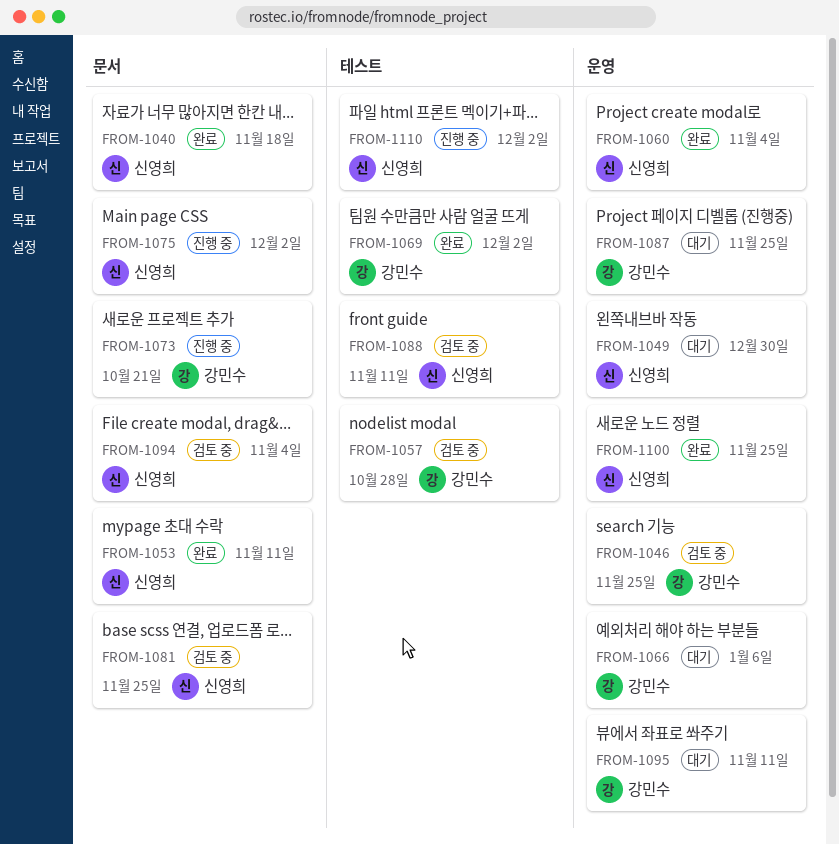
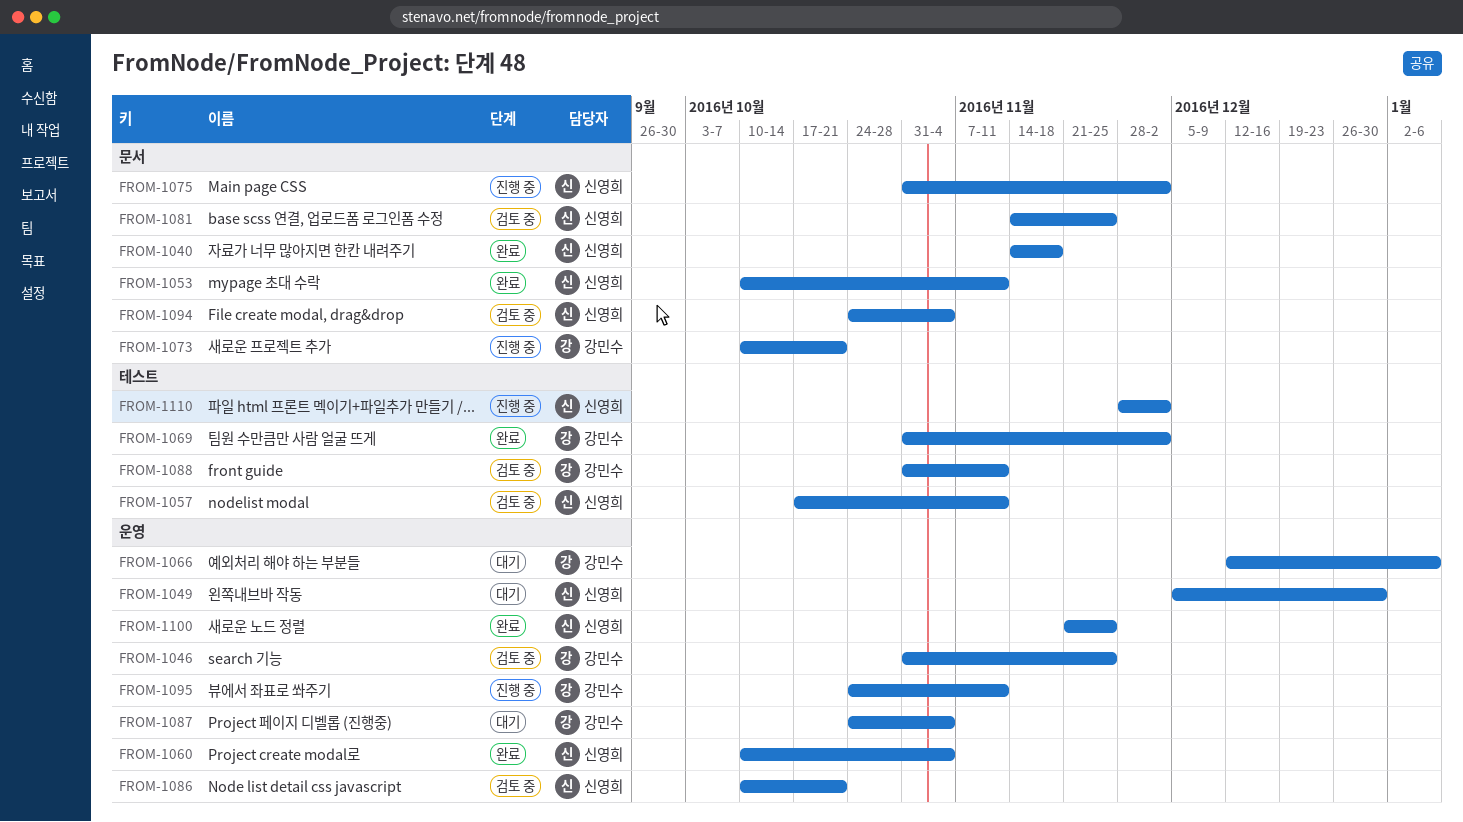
FROM-1057, owner: 강민수 -> 신영희
FROM-1057, due: Oct 28 -> Nov 11
FROM-1086: none -> present
FROM-1087, due: Nov 25 -> Nov 4
FROM-1088, owner: 신영희 -> 강민수
FROM-1095, status: 대기 -> 진행 중

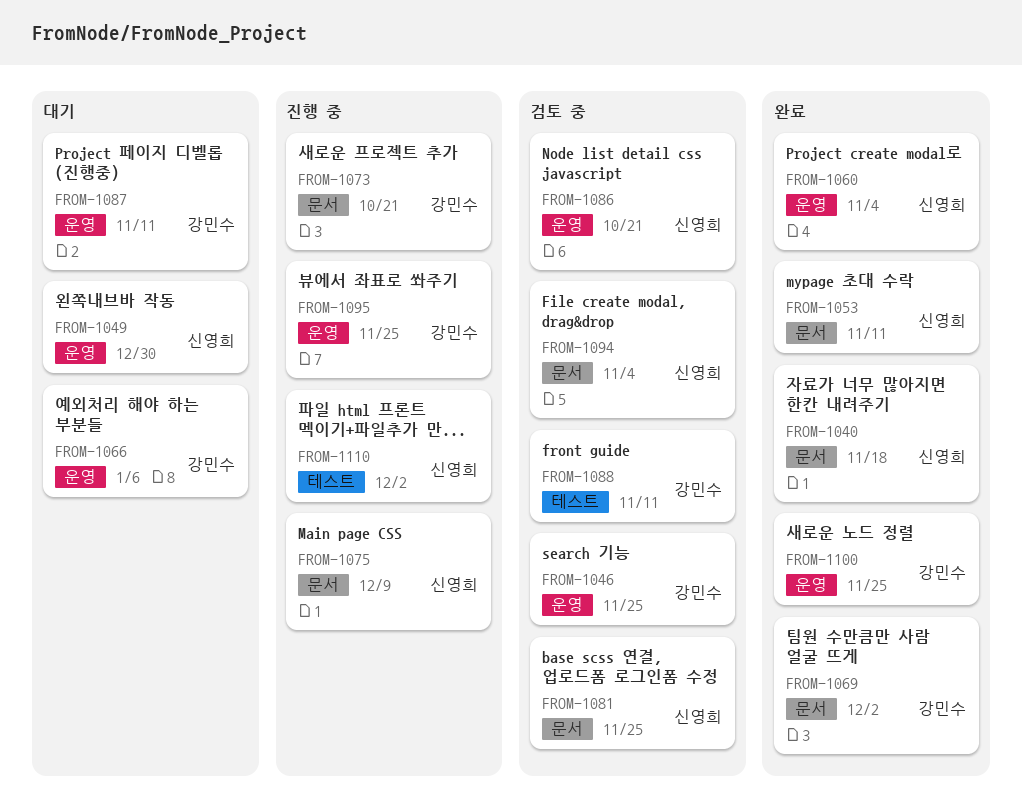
FROM-1057: present -> none
FROM-1069, label: 테스트 -> 문서
FROM-1075, due: Dec 2 -> Dec 9
FROM-1087, due: Nov 4 -> Nov 11
FROM-1095, due: Nov 11 -> Nov 25
FROM-1100, owner: 신영희 -> 강민수

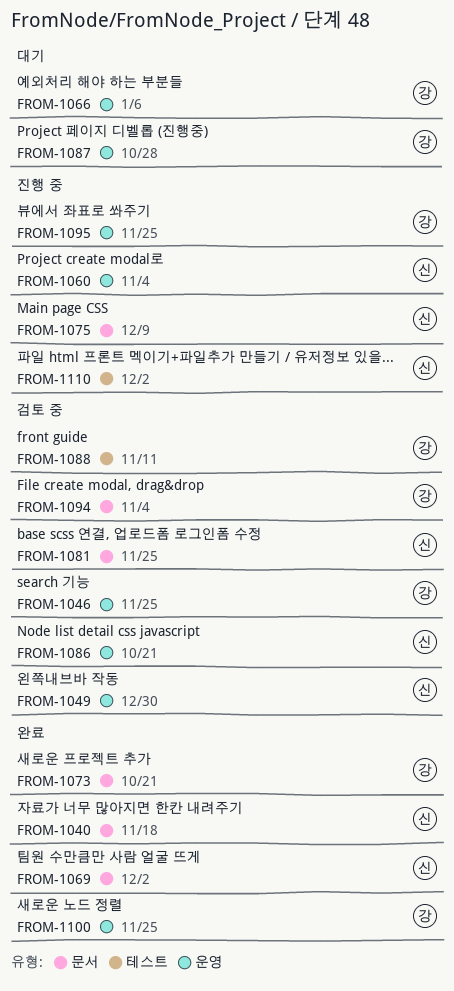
FROM-1049, status: 대기 -> 검토 중
FROM-1053: present -> none
FROM-1060, status: 완료 -> 진행 중
FROM-1069, owner: 강민수 -> 신영희
FROM-1073, status: 진행 중 -> 완료
FROM-1087, due: Nov 11 -> Oct 28
FROM-1094, owner: 신영희 -> 강민수

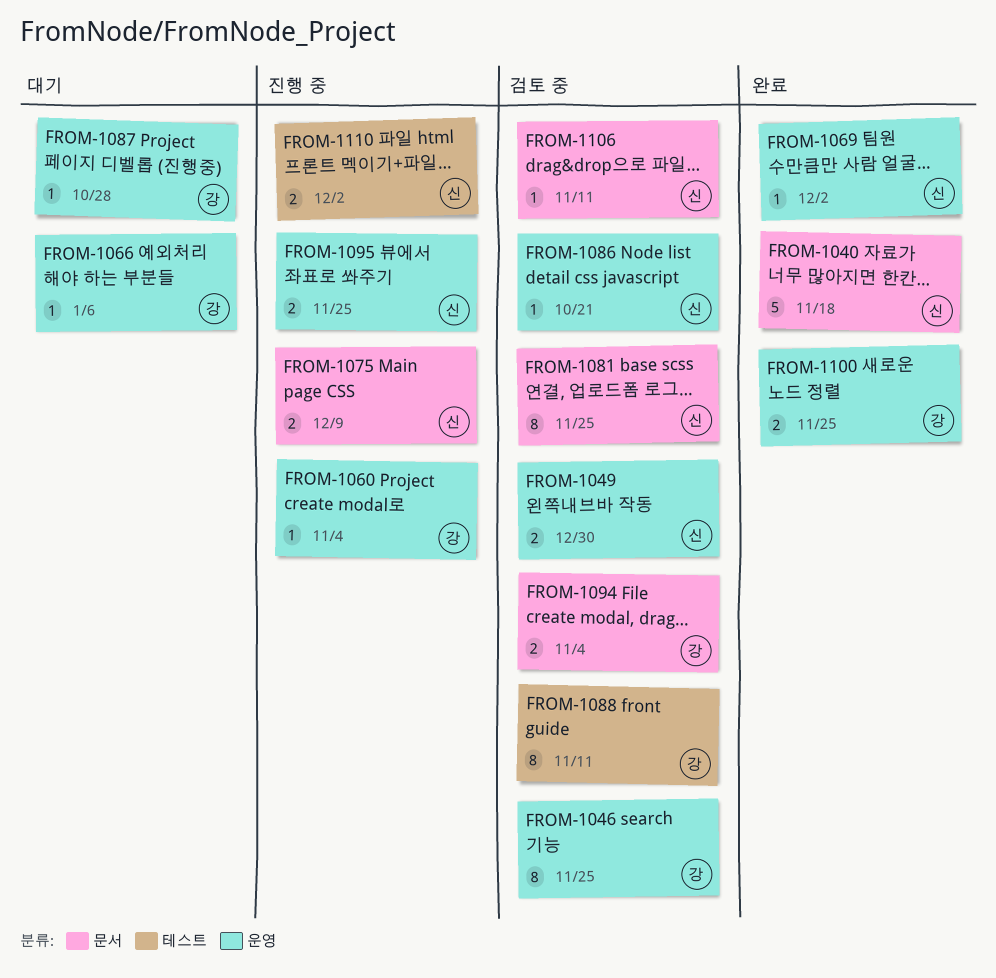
FROM-1060, owner: 신 -> 강
FROM-1069, label: 문서 -> 운영
FROM-1073: present -> none
FROM-1095, owner: 강 -> 신
FROM-1106: none -> present

